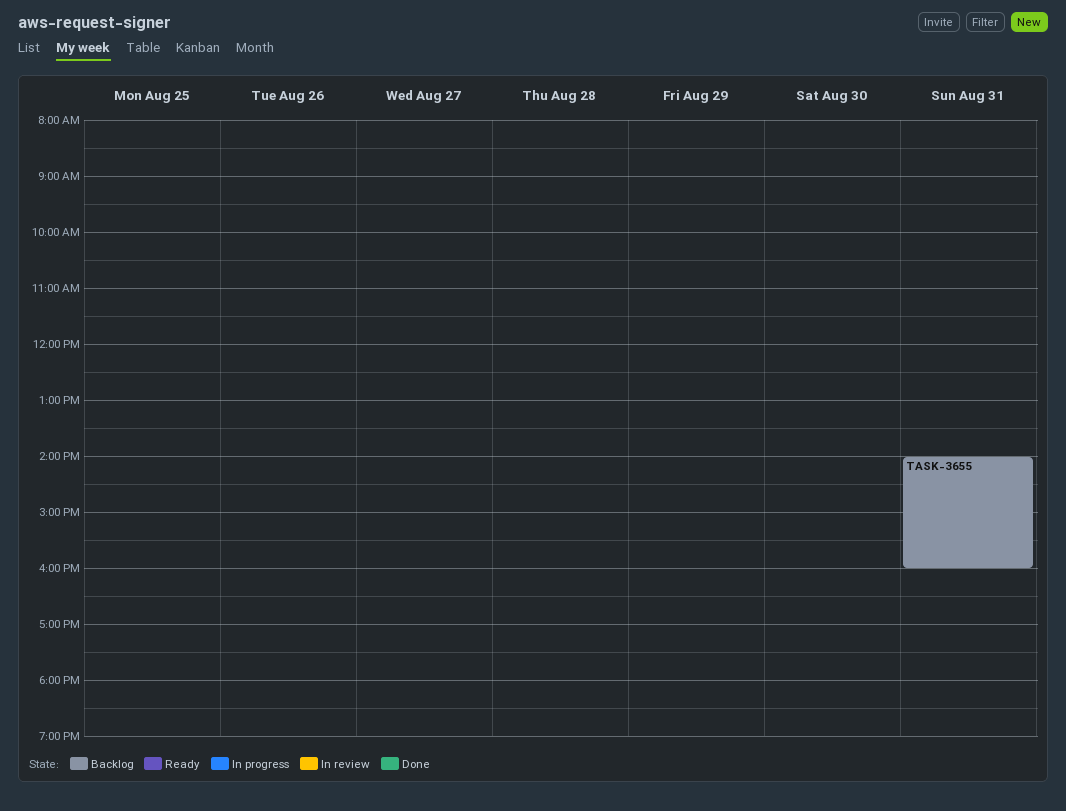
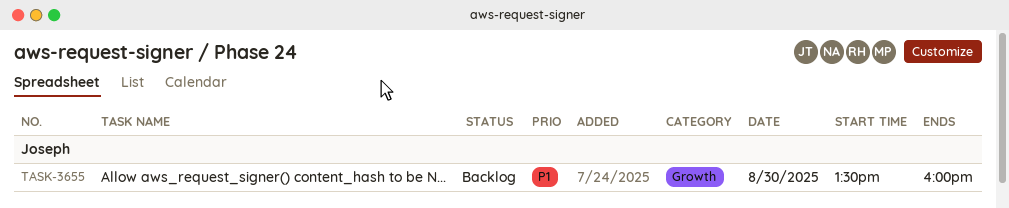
TASK-3655, day: Aug 31 -> Aug 30
TASK-3655, begins: 14:00 -> 13:30

